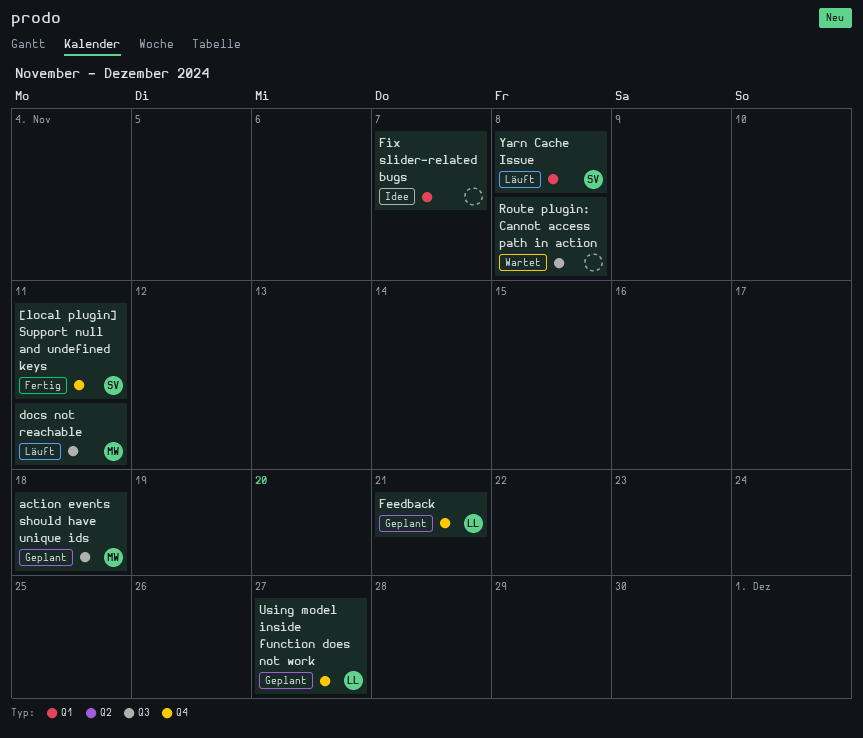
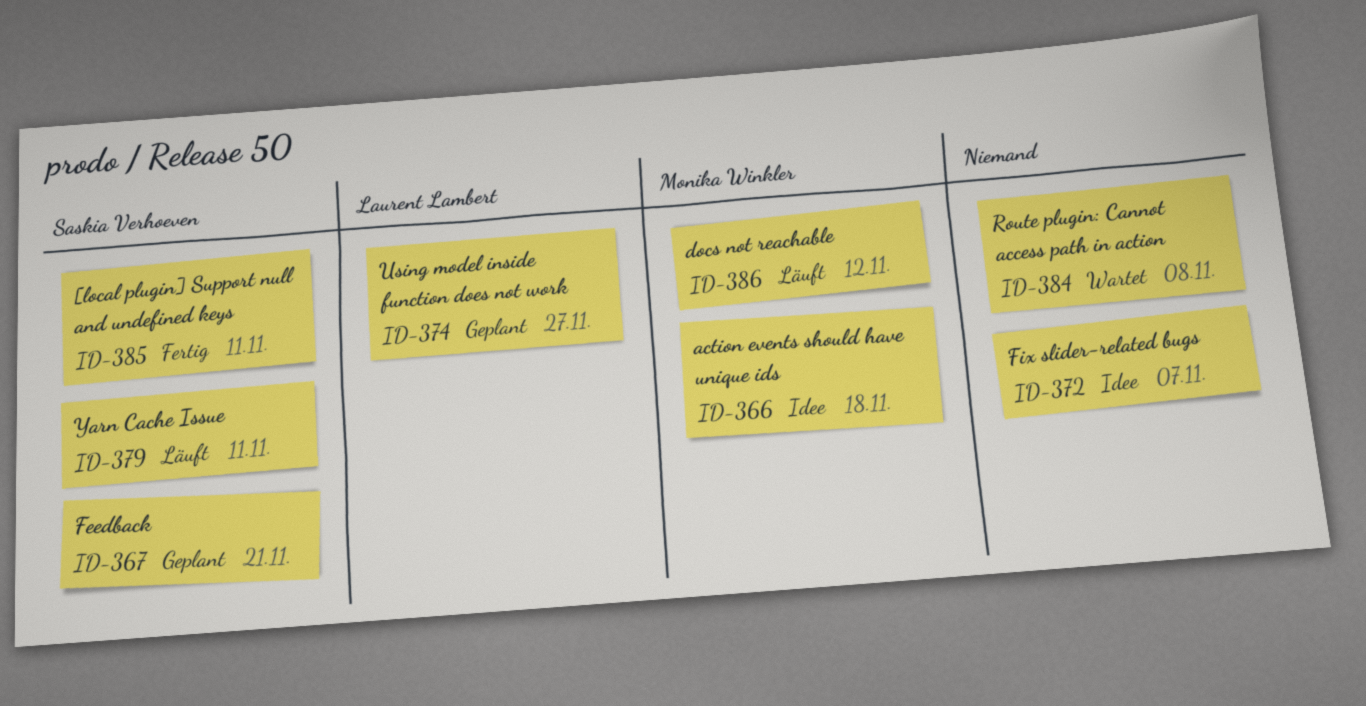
action events should have unique ids, status: Geplant -> Idee
docs not reachable, due: Nov 11 -> Nov 12
Feedback, owner: Laurent Lambert -> Saskia Verhoeven
Yarn Cache Issue, due: Nov 8 -> Nov 11

